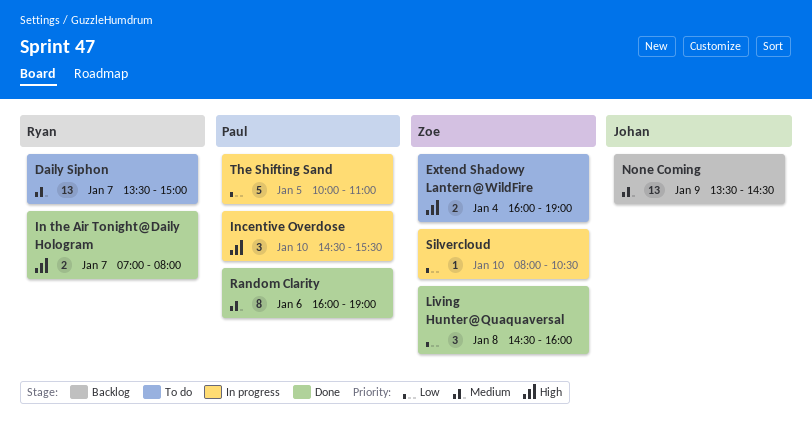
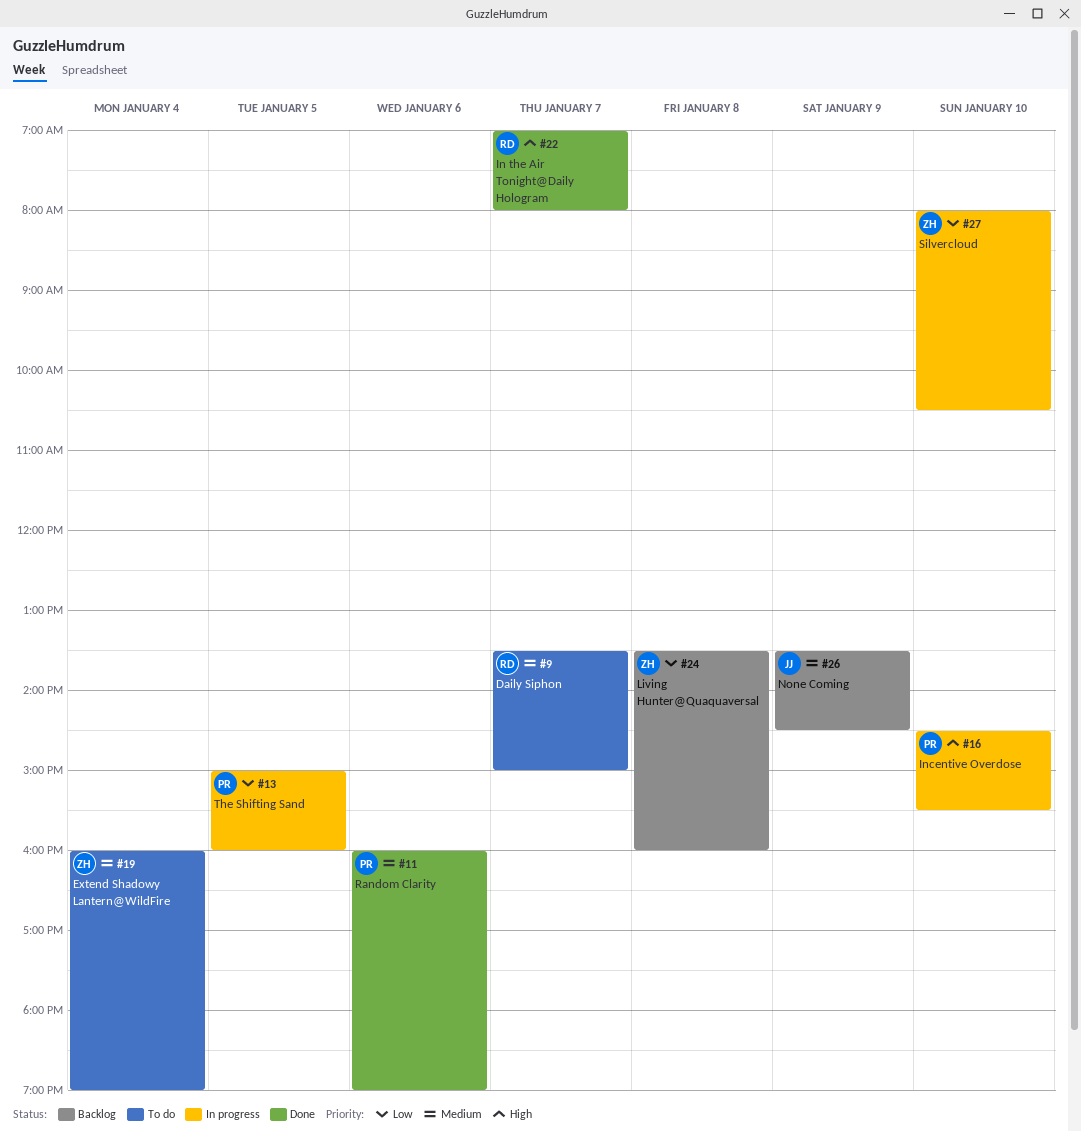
Extend Shadowy Lantern@WildFire, priority: High -> Medium
Living Hunter@Quaquaversal, status: Done -> Backlog
Living Hunter@Quaquaversal, begins: 14:30 -> 13:30
The Shifting Sand, begins: 10:00 -> 15:00
The Shifting Sand, ends: 11:00 -> 16:00

